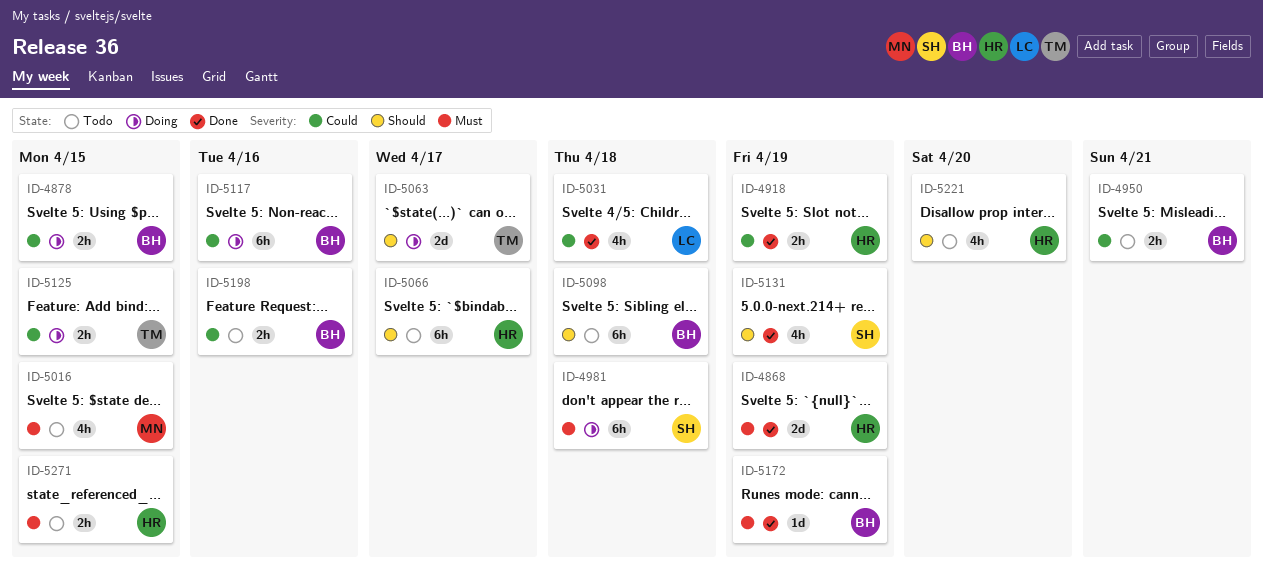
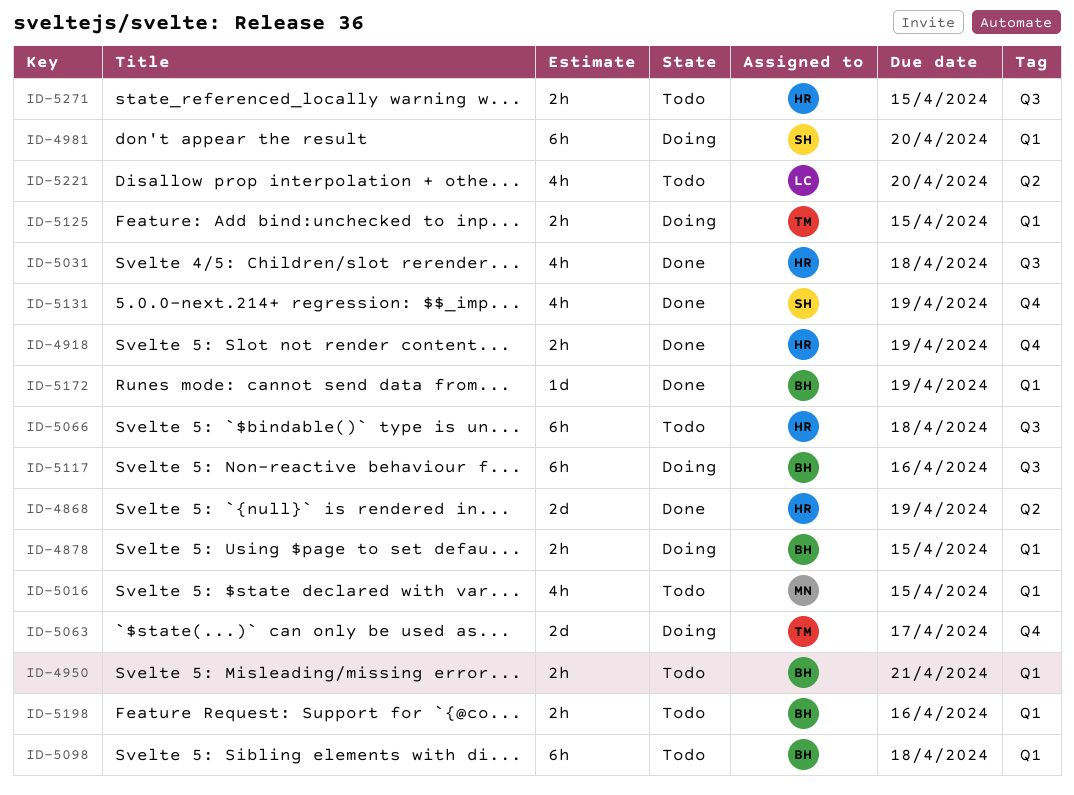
ID-4981, due: Apr 18 -> Apr 20
ID-5031, owner: LC -> HR
ID-5066, due: Apr 17 -> Apr 18
ID-5221, owner: HR -> LC

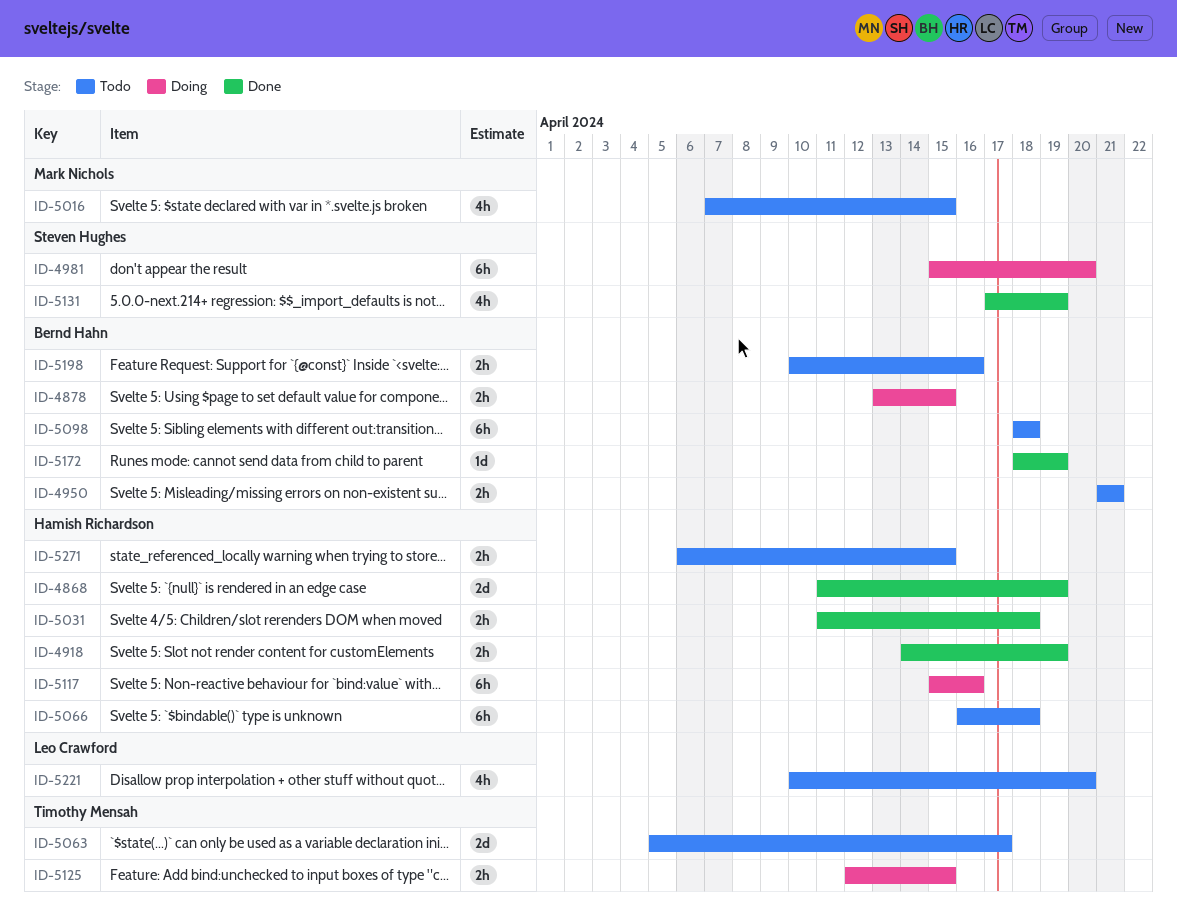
ID-5031, estimate: 4h -> 2h
ID-5063, status: Doing -> Todo
ID-5117, owner: Bernd Hahn -> Hamish Richardson

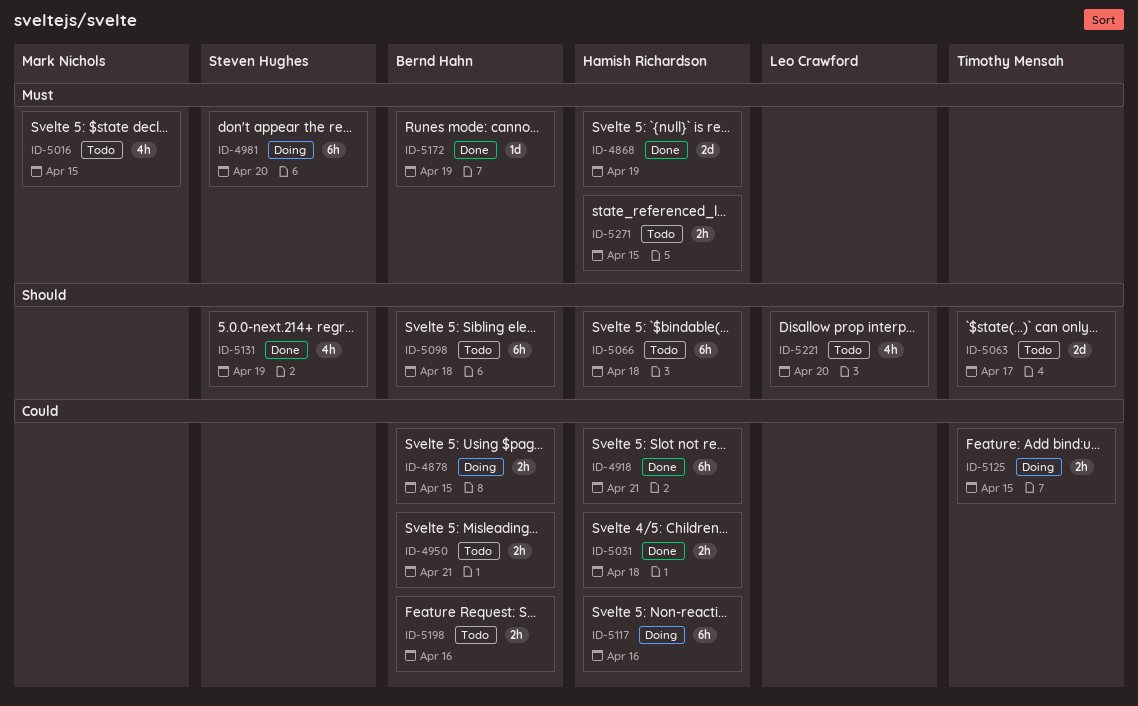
ID-4918, estimate: 2h -> 6h
ID-4918, due: Apr 19 -> Apr 21

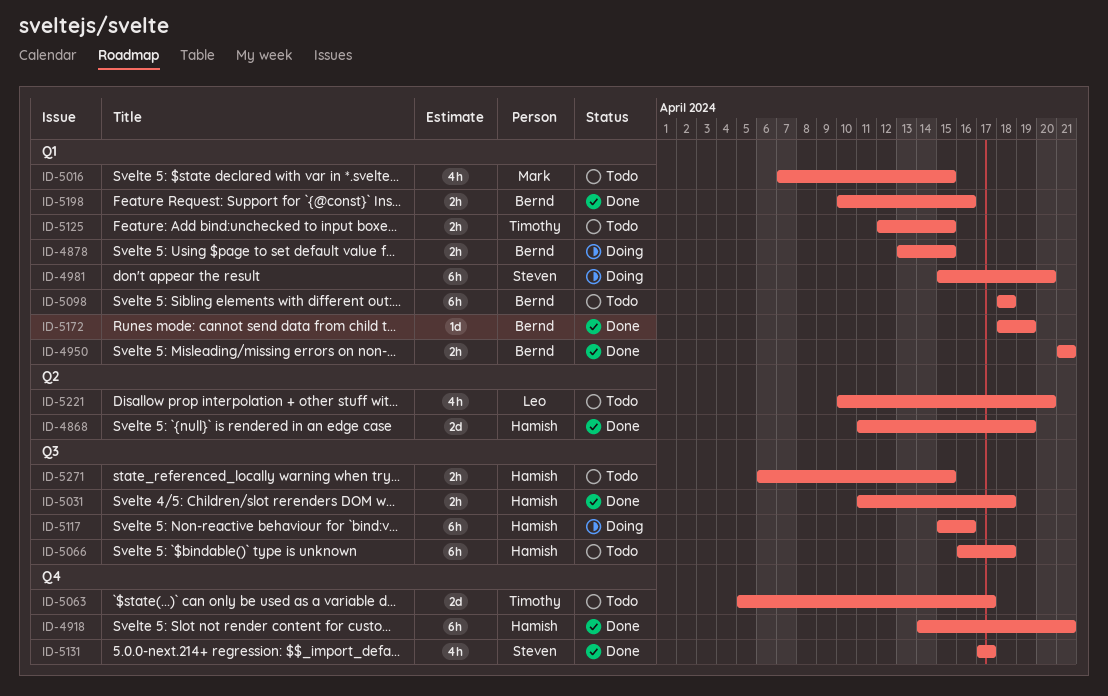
ID-4950, status: Todo -> Done
ID-5125, status: Doing -> Todo
ID-5131, due: Apr 19 -> Apr 17
ID-5198, status: Todo -> Done

